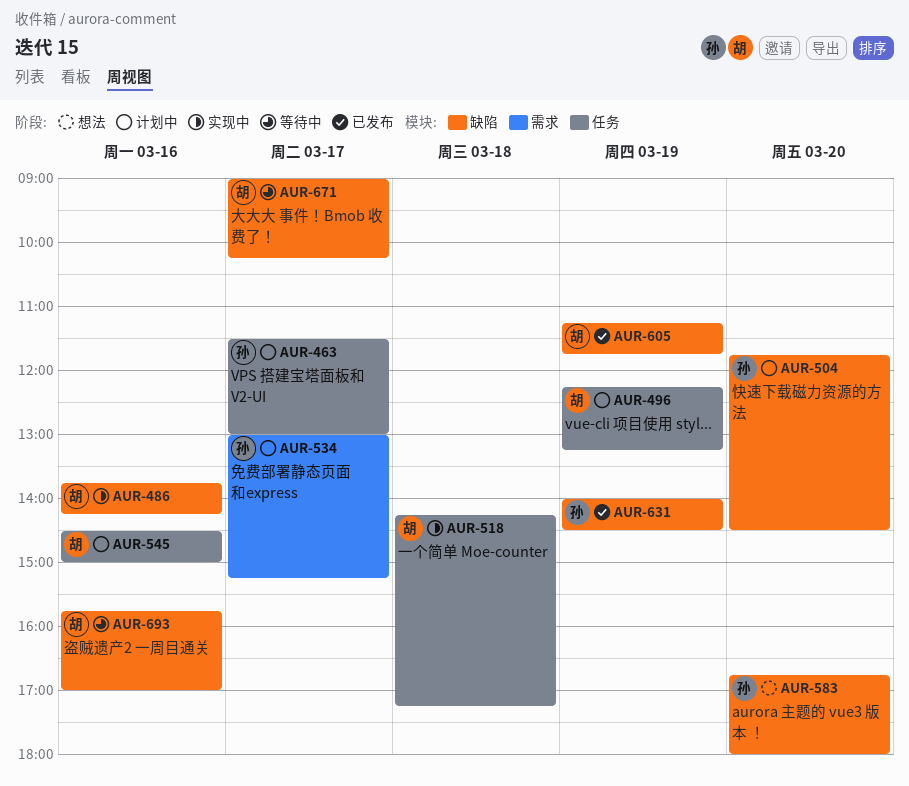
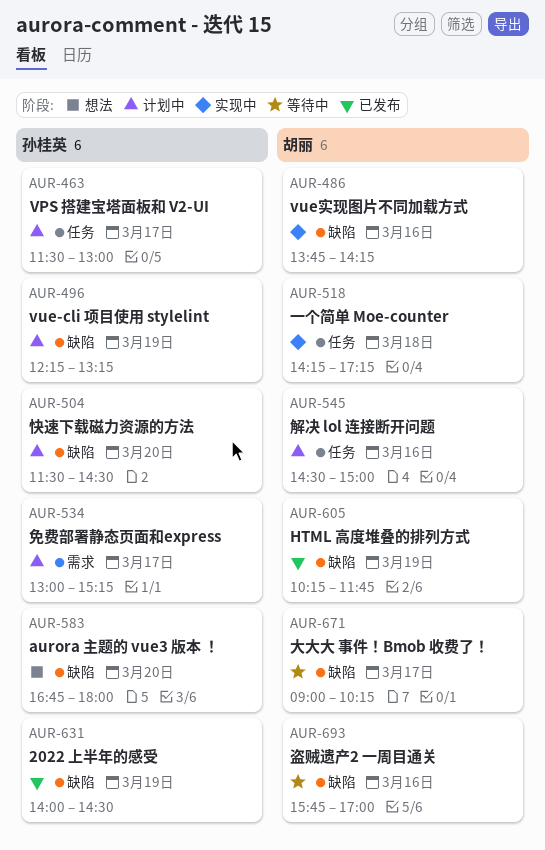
AUR-496, owner: 胡丽 -> 孙桂英
AUR-496, label: 任务 -> 缺陷
AUR-504, begins: 11:45 -> 11:30
AUR-605, begins: 11:15 -> 10:15

